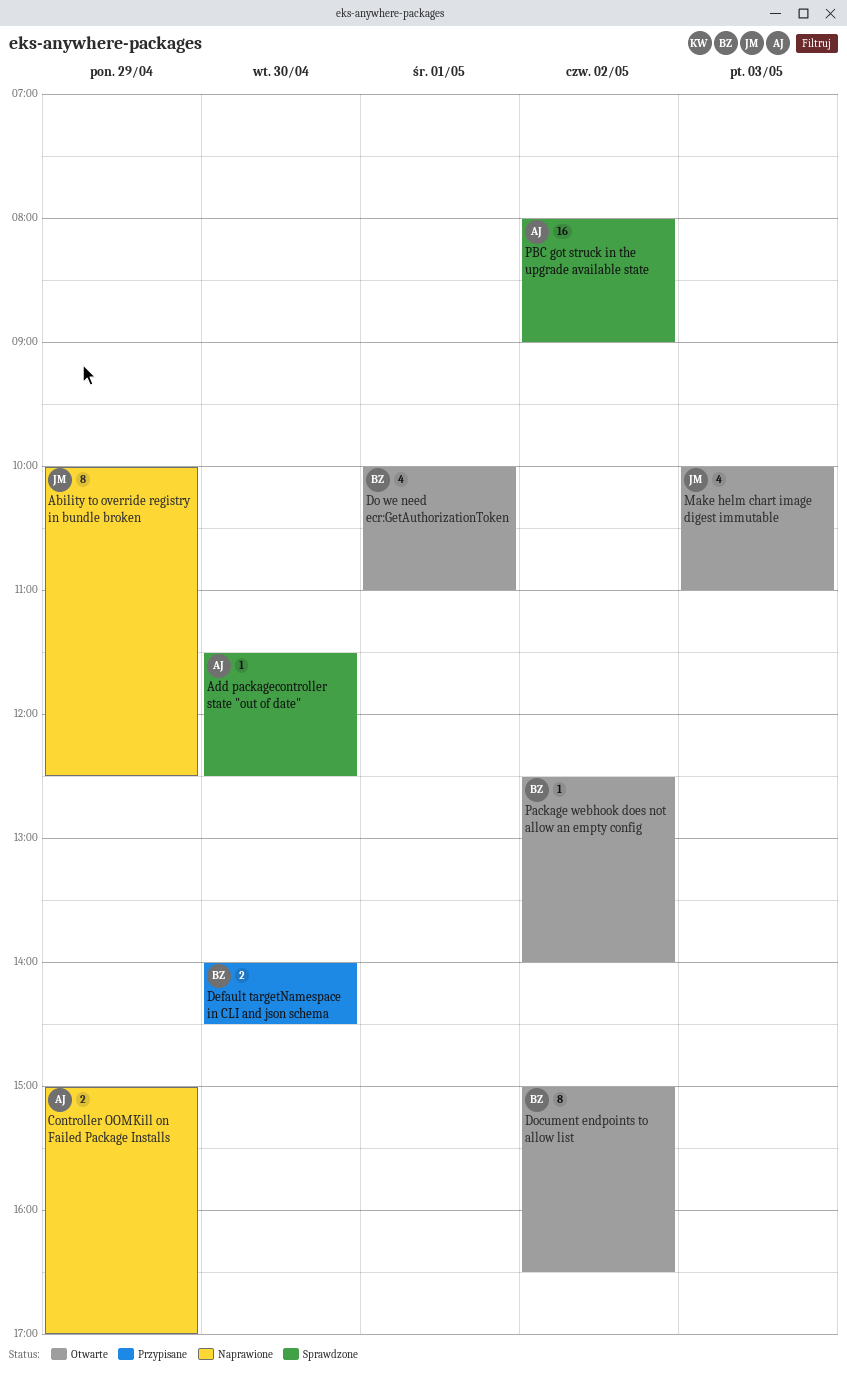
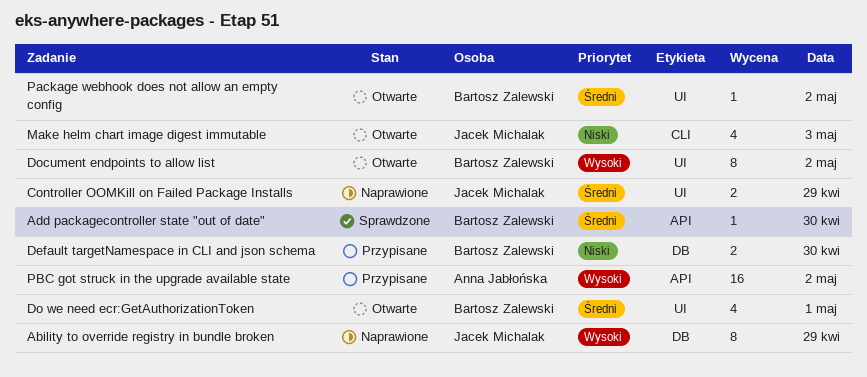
Add packagecontroller state "out of date", owner: Anna Jabłońska -> Bartosz Zalewski
Controller OOMKill on Failed Package Installs, owner: Anna Jabłońska -> Jacek Michalak
PBC got struck in the upgrade available state, status: Sprawdzone -> Przypisane

